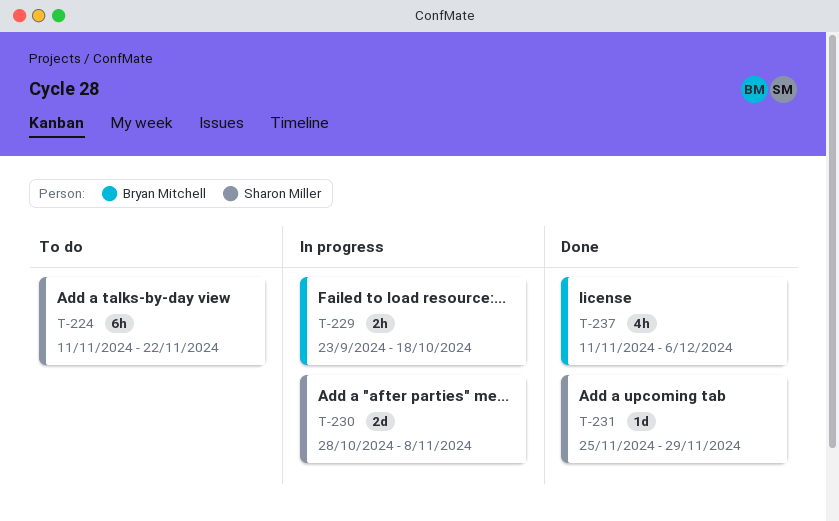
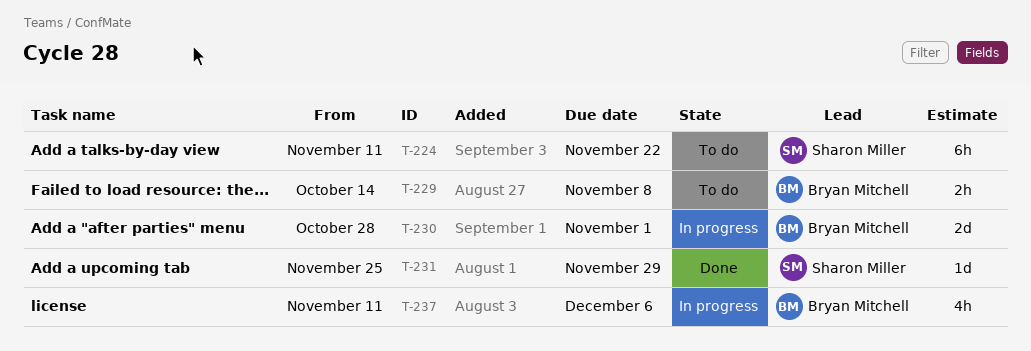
T-229, status: In progress -> To do
T-229, start: Sep 23 -> Oct 14
T-229, due: Oct 18 -> Nov 8
T-230, owner: Sharon Miller -> Bryan Mitchell
T-230, due: Nov 8 -> Nov 1
T-237, status: Done -> In progress

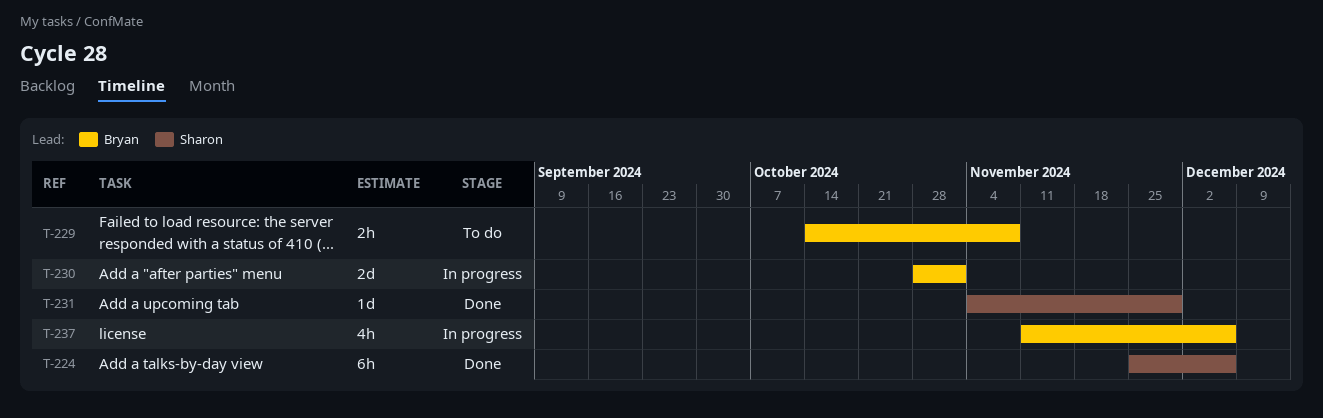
T-224, status: To do -> Done
T-224, start: Nov 11 -> Nov 25
T-224, due: Nov 22 -> Dec 6
T-231, start: Nov 25 -> Nov 4

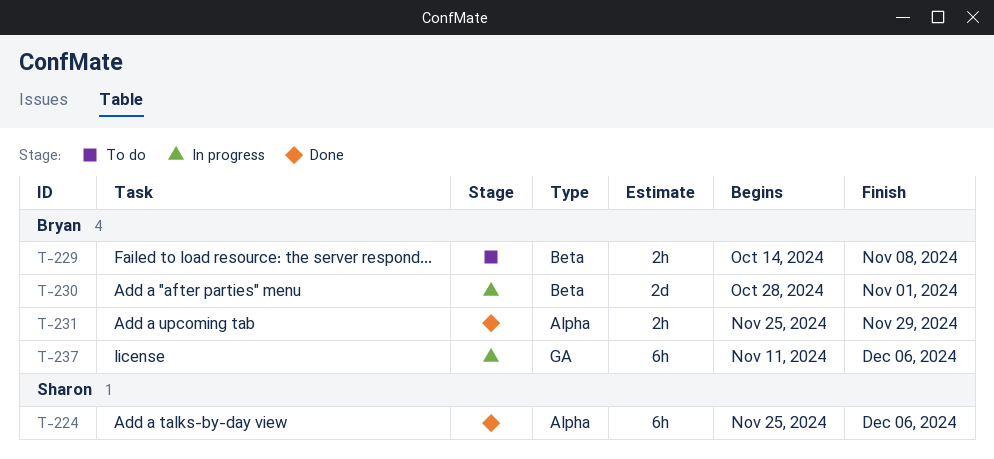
T-231, owner: Sharon -> Bryan
T-231, estimate: 1d -> 2h
T-231, start: Nov 4 -> Nov 25
T-237, estimate: 4h -> 6h

